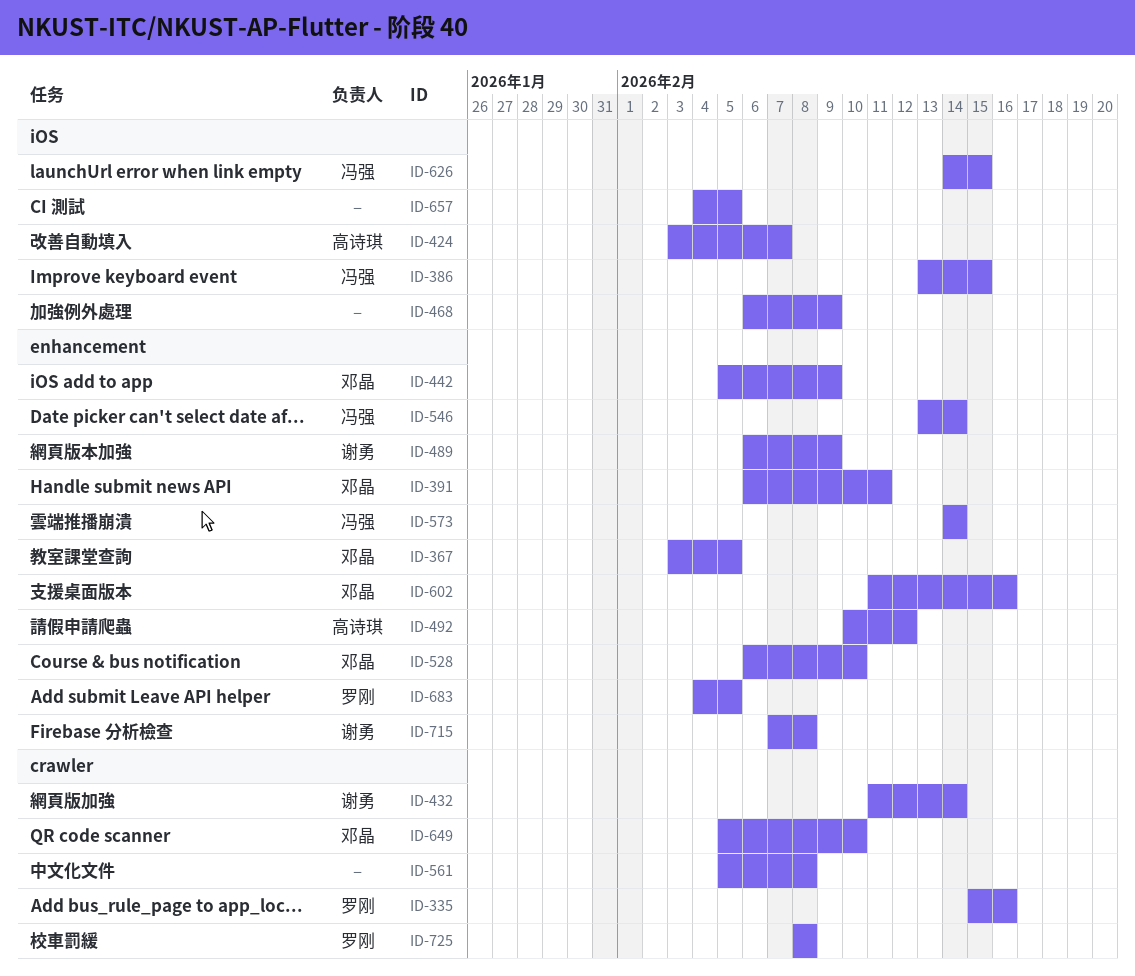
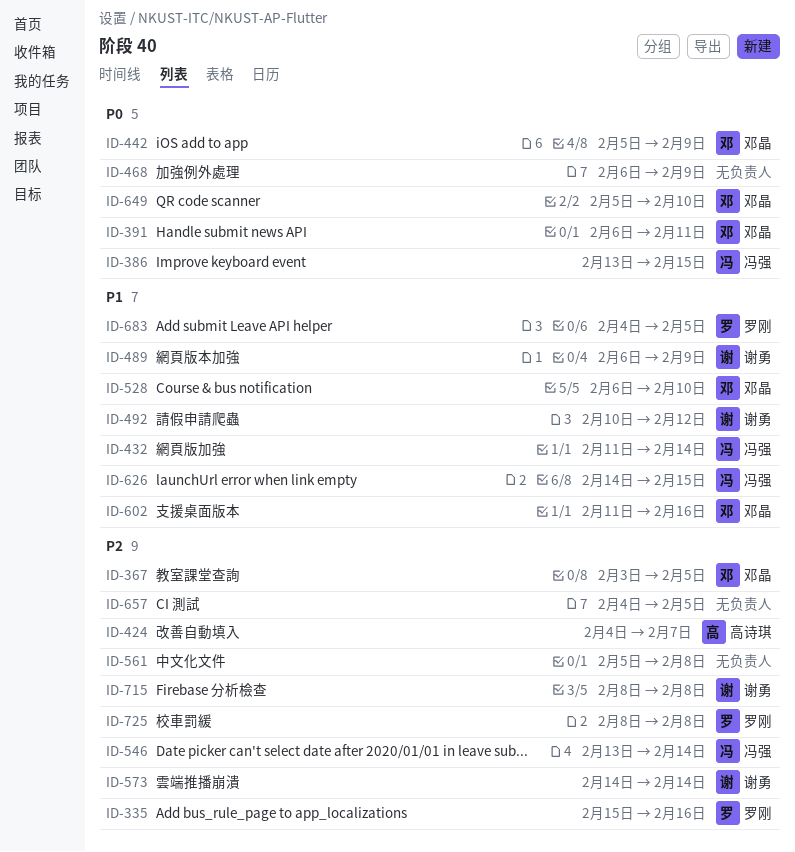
ID-424, start: Feb 3 -> Feb 4
ID-432, owner: 谢勇 -> 冯强
ID-492, owner: 高诗琪 -> 谢勇
ID-573, owner: 冯强 -> 谢勇
ID-715, start: Feb 7 -> Feb 8

